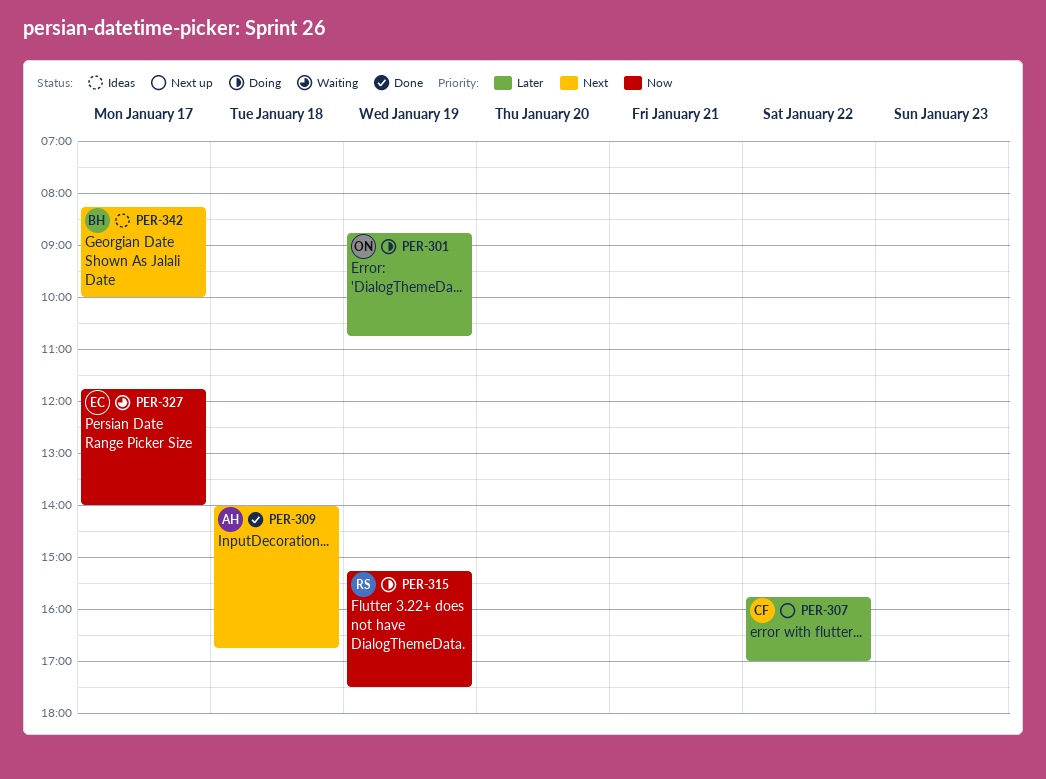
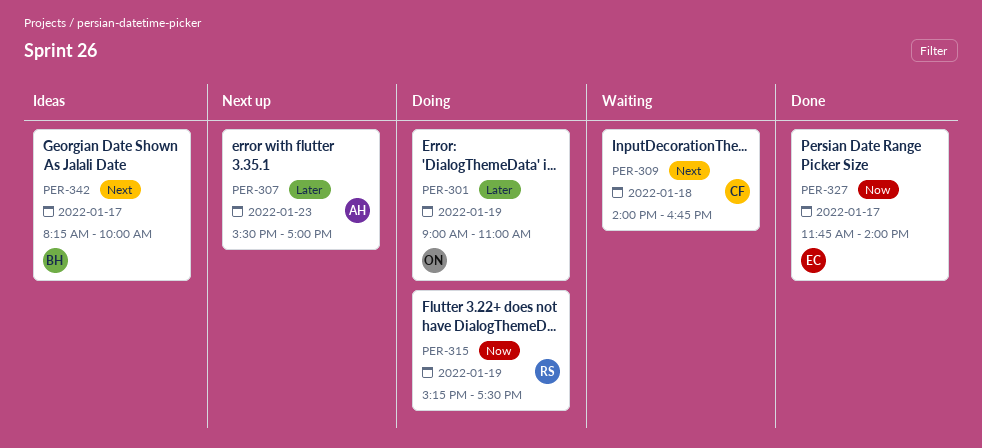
PER-301, begins: 08:45 -> 09:00
PER-301, ends: 10:45 -> 11:00
PER-307, owner: CF -> AH
PER-307, day: Jan 22 -> Jan 23
PER-307, begins: 15:45 -> 15:30
PER-309, status: Done -> Waiting
PER-309, owner: AH -> CF
PER-327, status: Waiting -> Done

